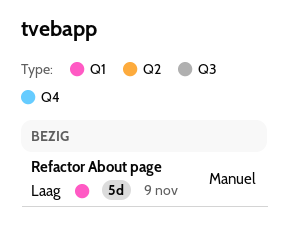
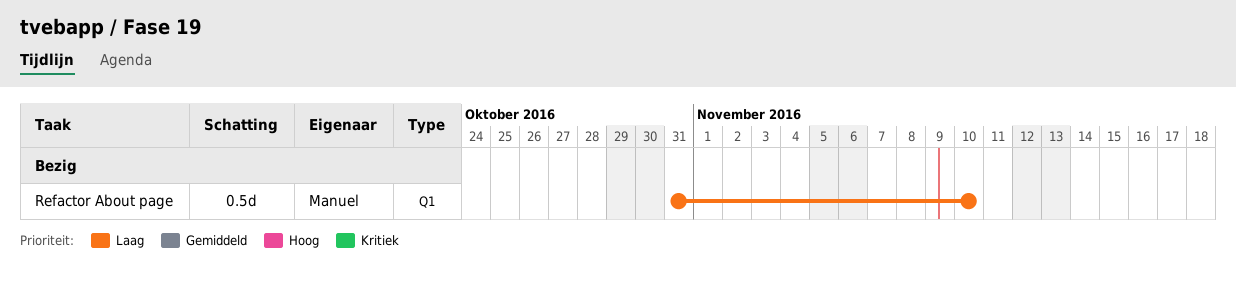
Refactor About page, estimate: 5d -> 0.5d
Refactor About page, due: Nov 9 -> Nov 10

